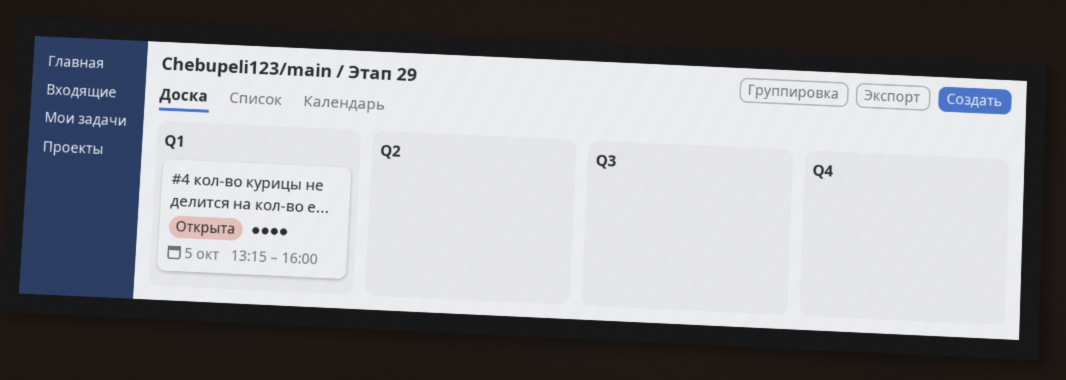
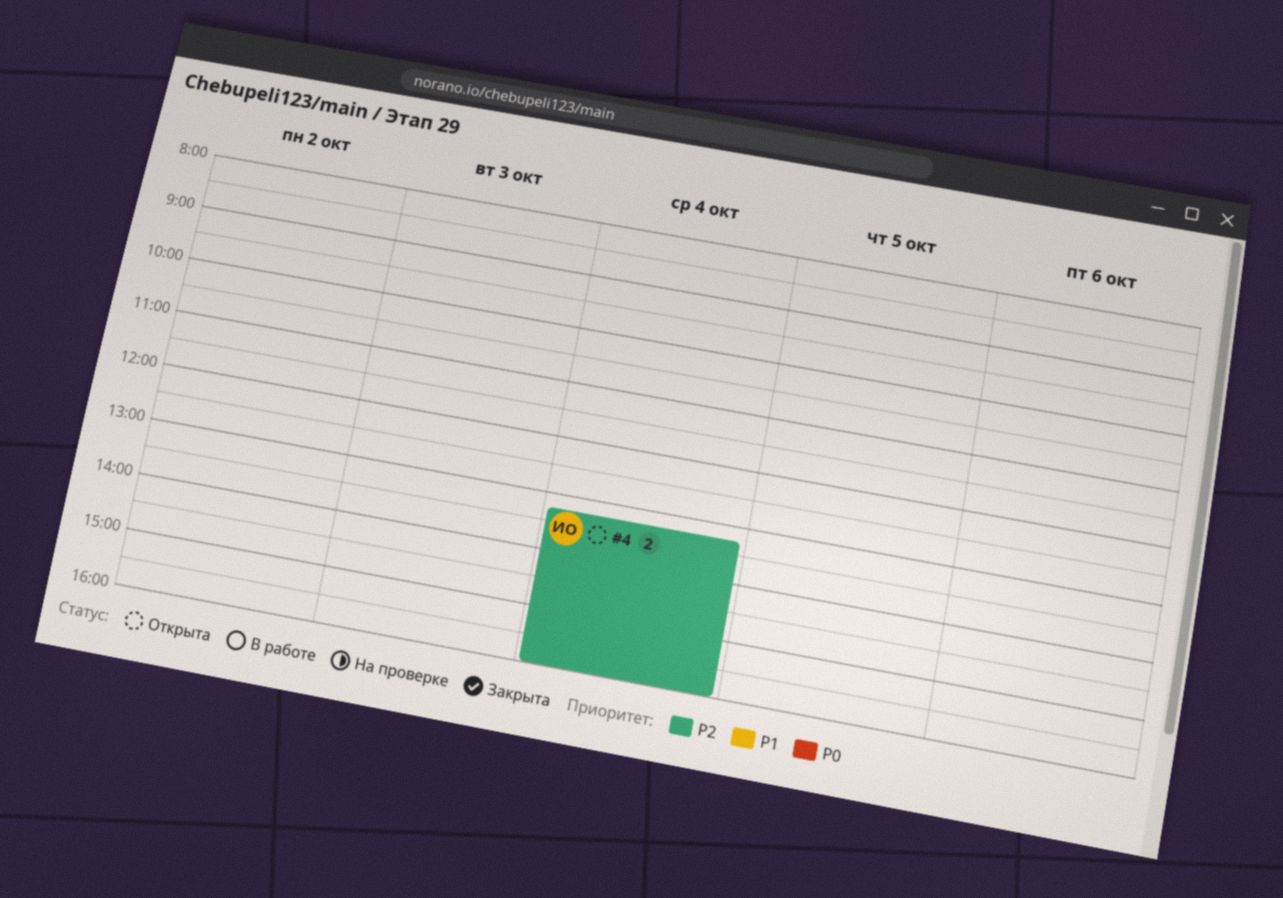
#4, estimate: 4 -> 2
#4, day: Oct 5 -> Oct 4

